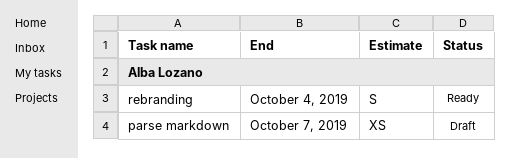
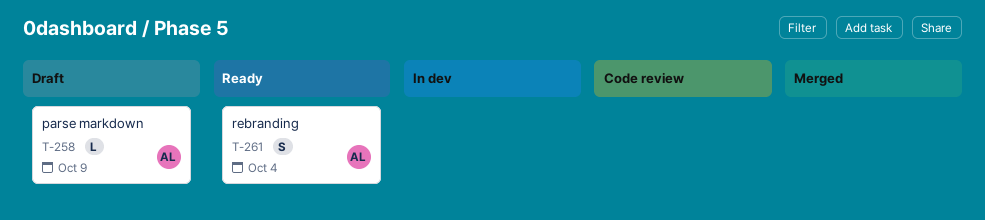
parse markdown, estimate: XS -> L
parse markdown, due: Oct 7 -> Oct 9

